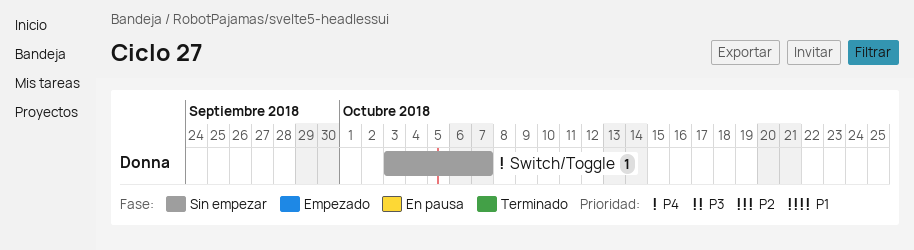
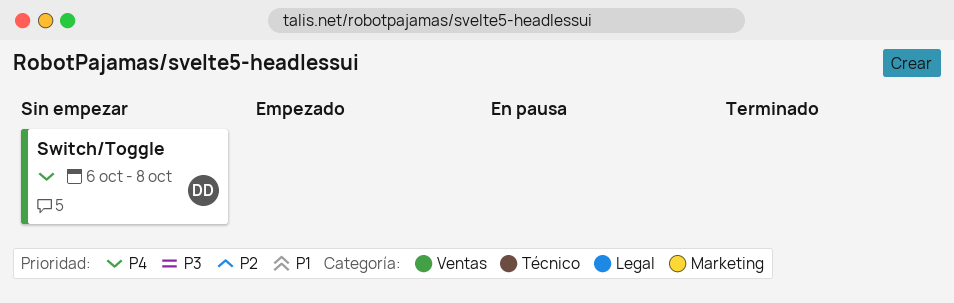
Switch/Toggle, start: Oct 3 -> Oct 6
Switch/Toggle, due: Oct 7 -> Oct 8

